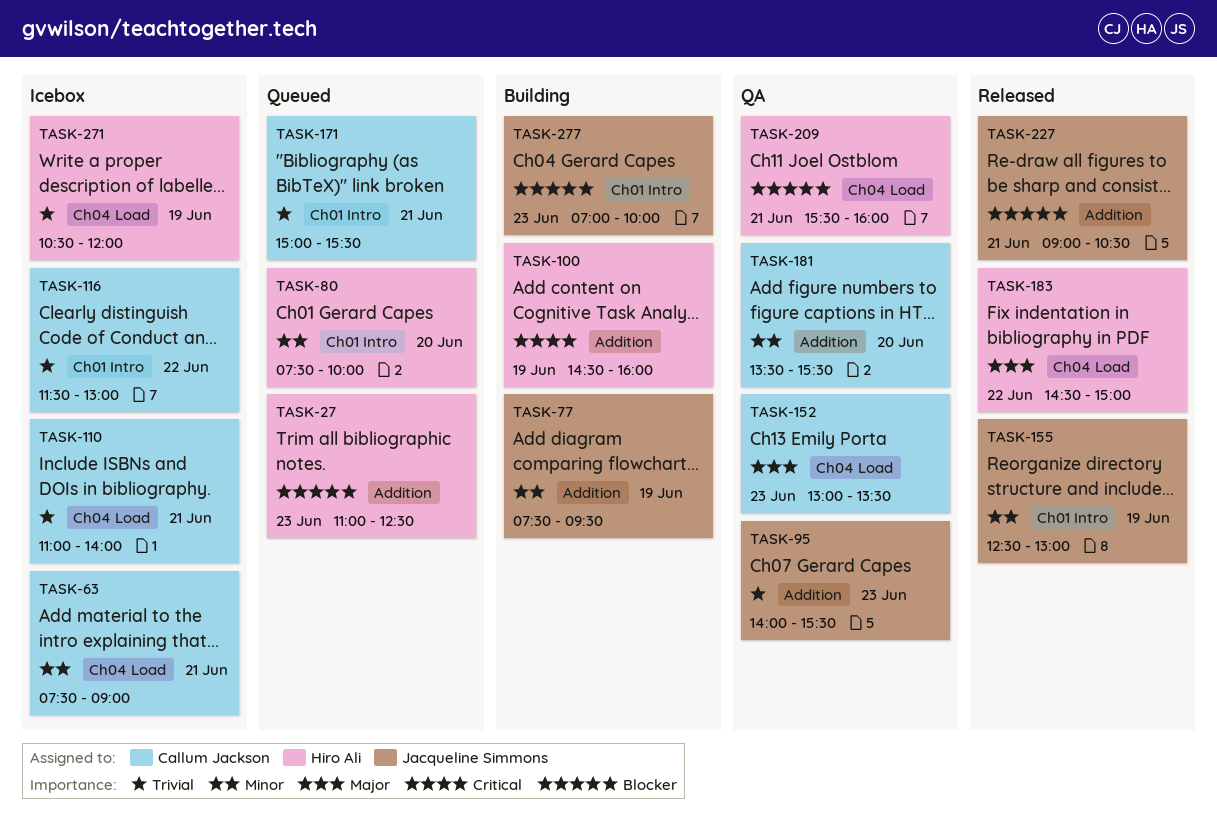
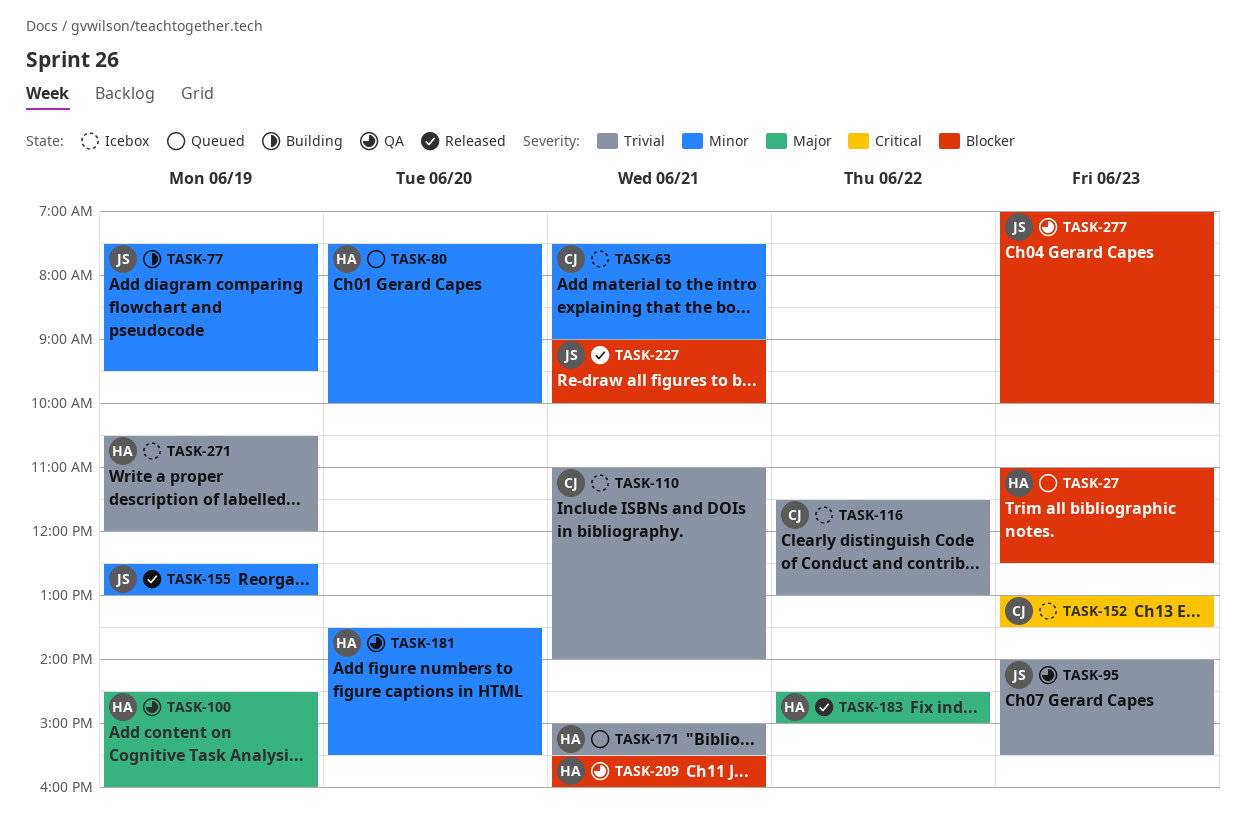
TASK-100, status: Building -> QA
TASK-100, priority: Critical -> Major
TASK-152, status: QA -> Icebox
TASK-152, priority: Major -> Critical
TASK-171, owner: Callum Jackson -> Hiro Ali
TASK-181, owner: Callum Jackson -> Hiro Ali
TASK-227, ends: 10:30 -> 10:00
TASK-277, status: Building -> QA

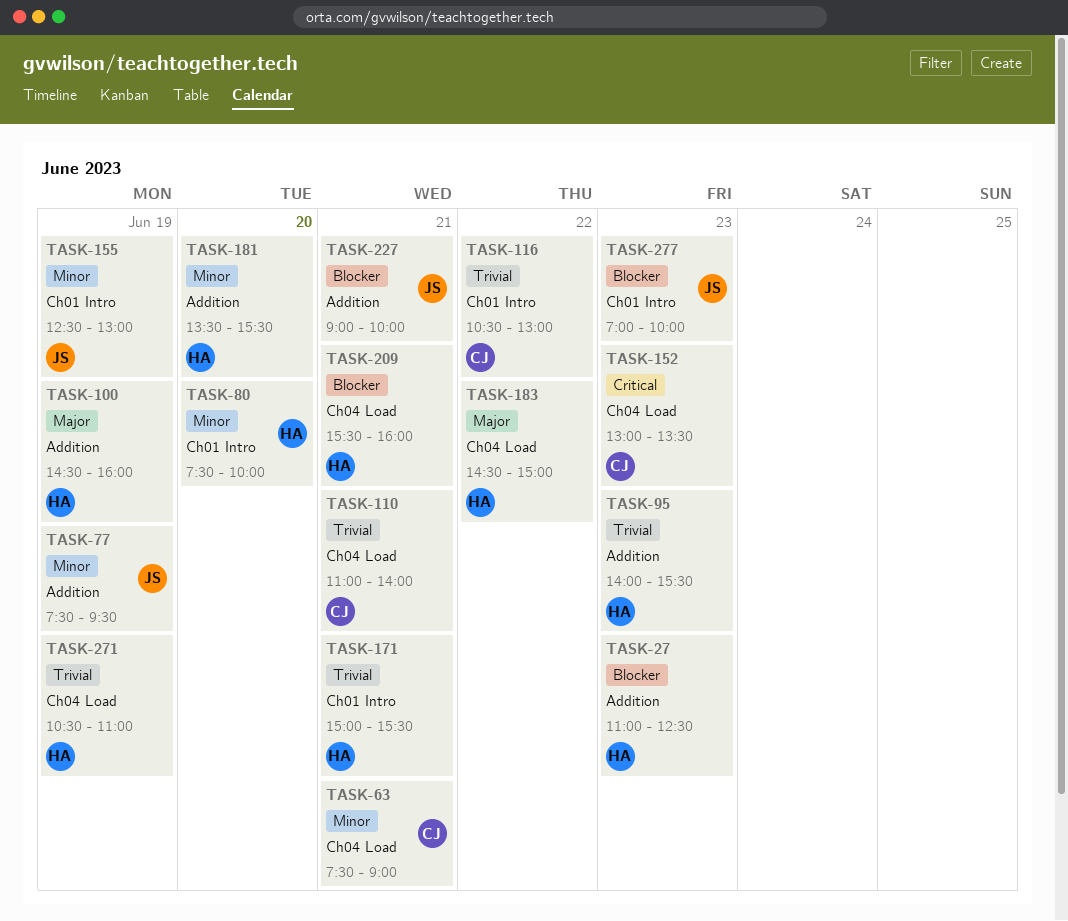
TASK-95, owner: JS -> HA
TASK-116, begins: 11:30 -> 10:30
TASK-271, ends: 12:00 -> 11:00

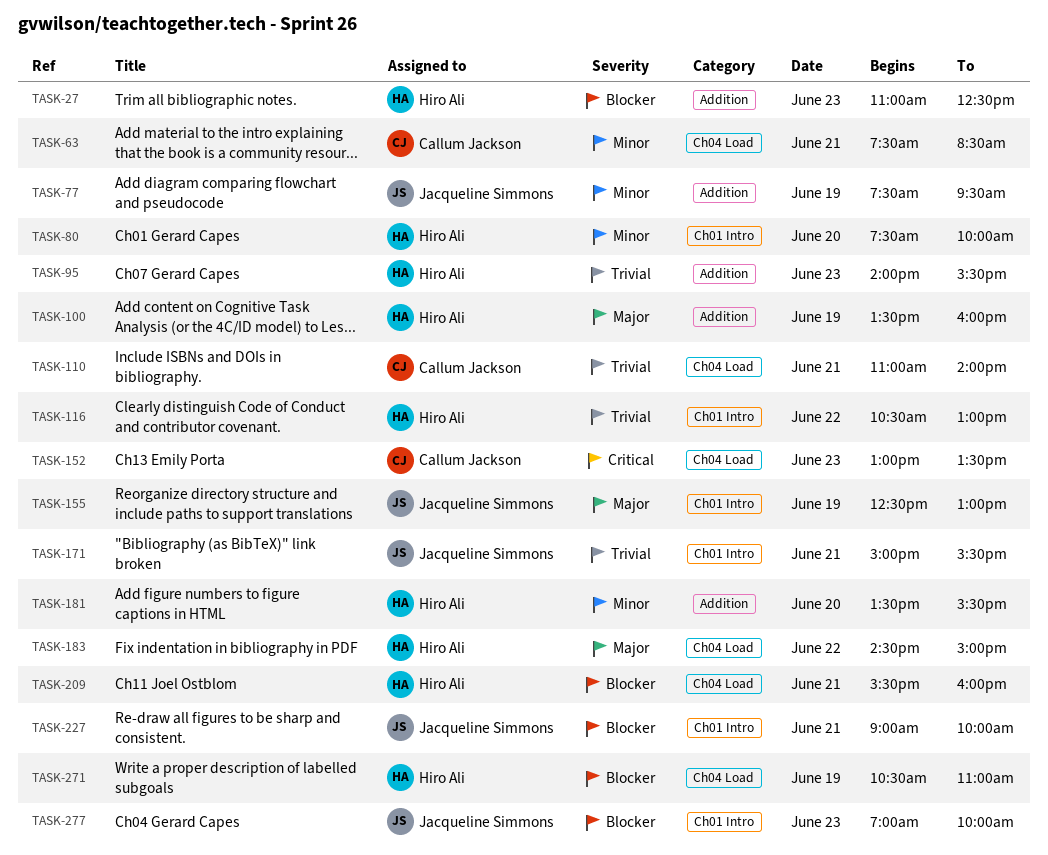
TASK-63, ends: 09:00 -> 08:30
TASK-100, begins: 14:30 -> 13:30
TASK-116, owner: Callum Jackson -> Hiro Ali
TASK-155, priority: Minor -> Major
TASK-171, owner: Hiro Ali -> Jacqueline Simmons
TASK-227, label: Addition -> Ch01 Intro
TASK-271, priority: Trivial -> Blocker

